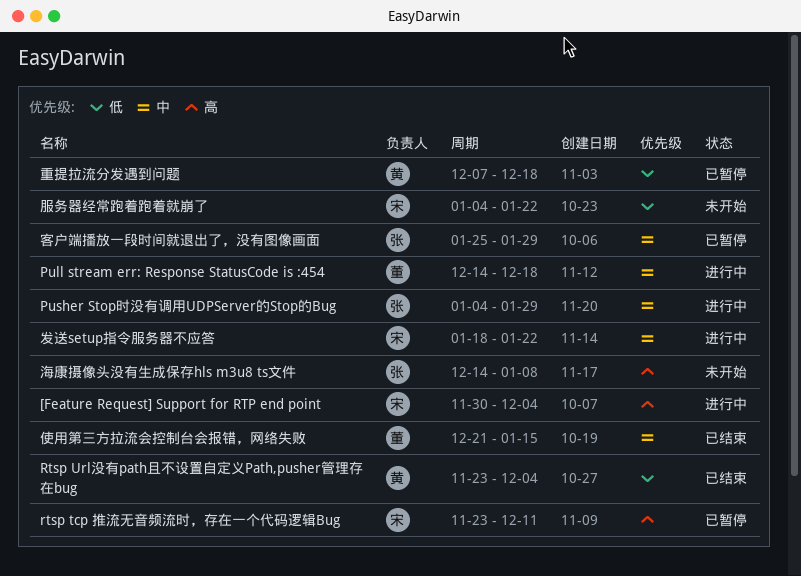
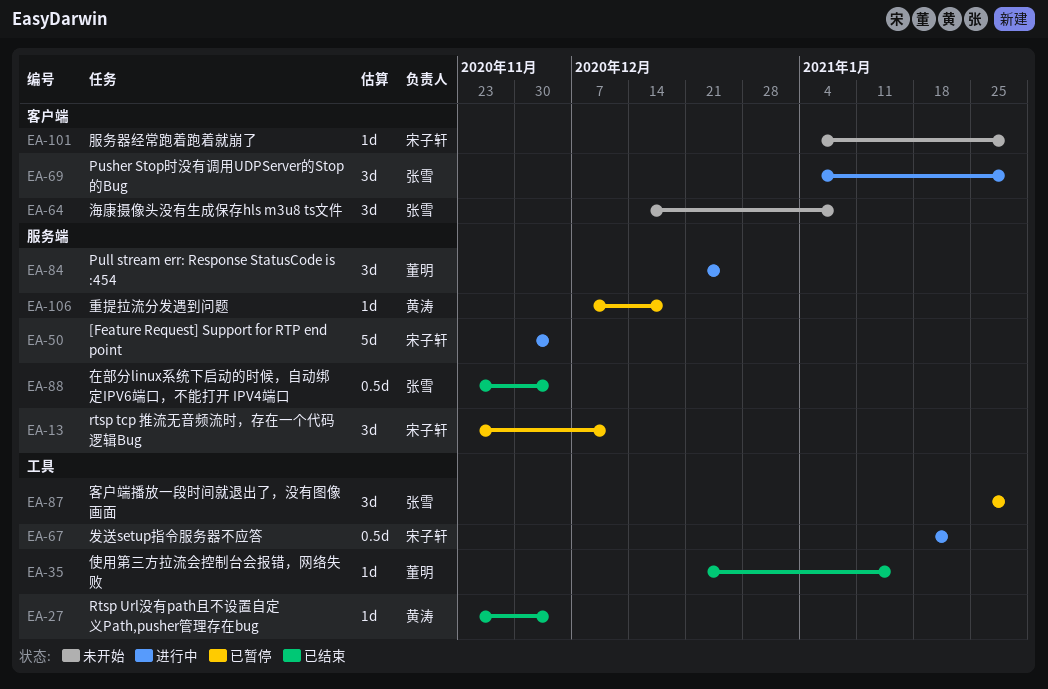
Pull stream err: Response StatusCode is :454, start: Dec 14 -> Dec 21
Pull stream err: Response StatusCode is :454, due: Dec 18 -> Dec 25
在部分linux系统下启动的时候，自动绑定IPV6端口，不能打开 IPV4端口: none -> present
服务器经常跑着跑着就崩了, due: Jan 22 -> Jan 29

